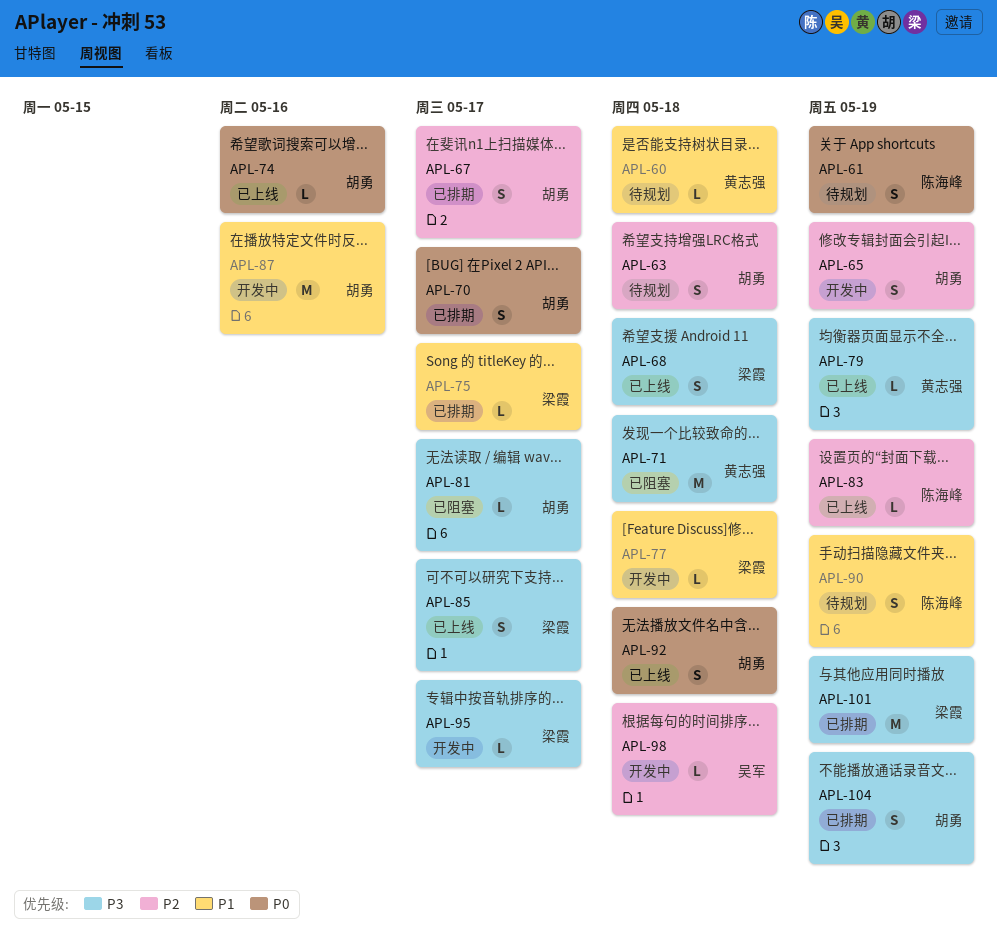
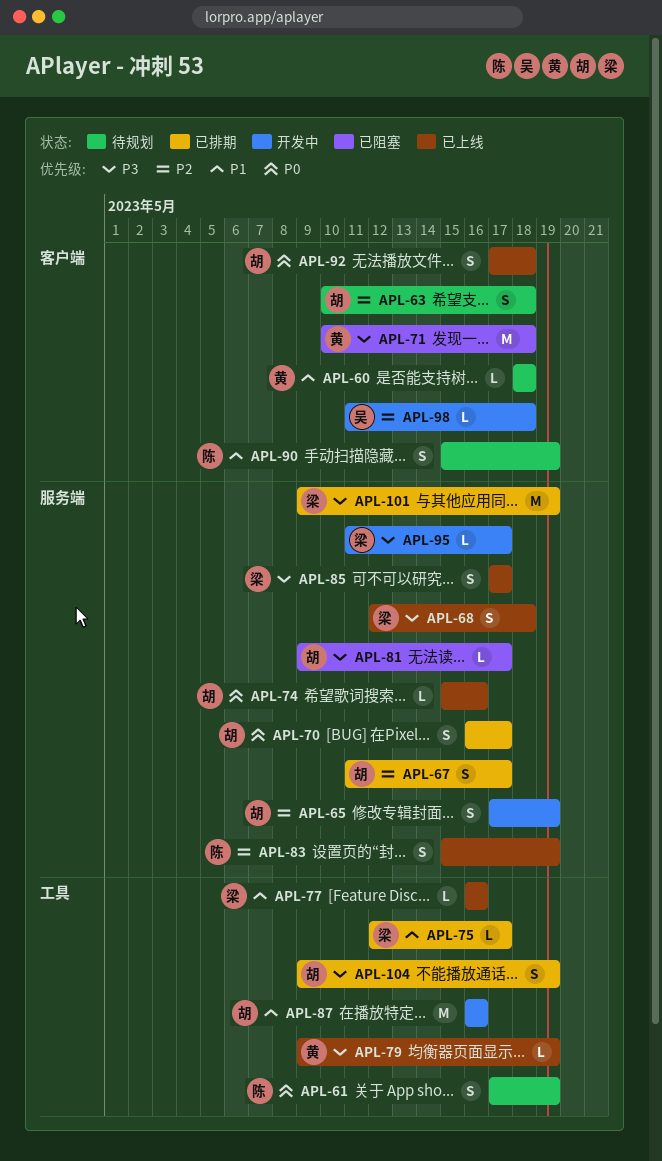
APL-77, status: 开发中 -> 已上线
APL-77, due: May 18 -> May 16
APL-83, estimate: L -> S

